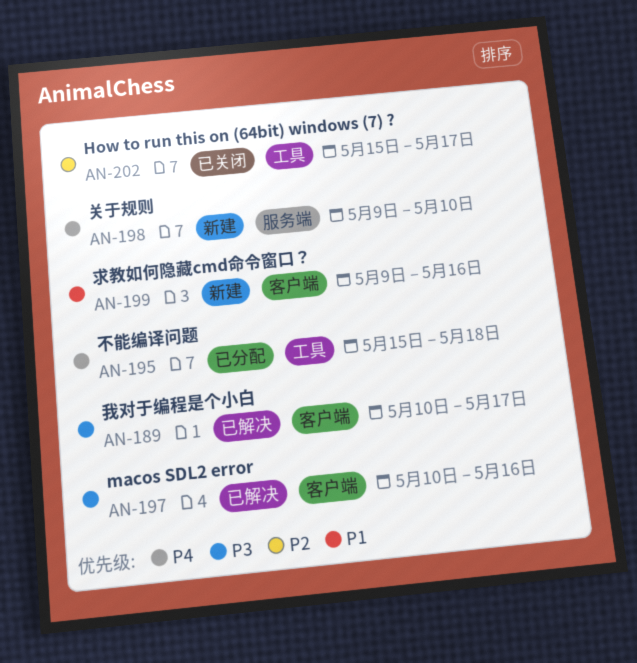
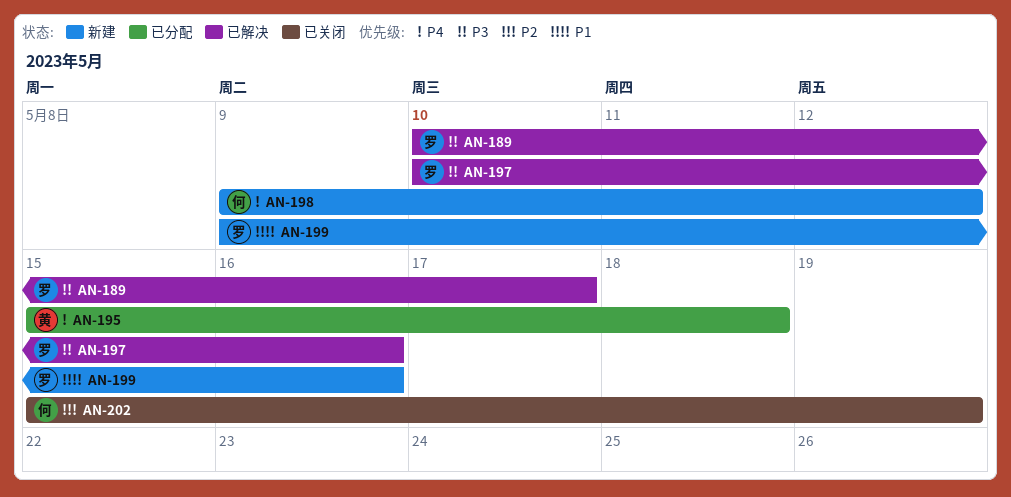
AN-198, due: May 10 -> May 12
AN-202, due: May 17 -> May 19

